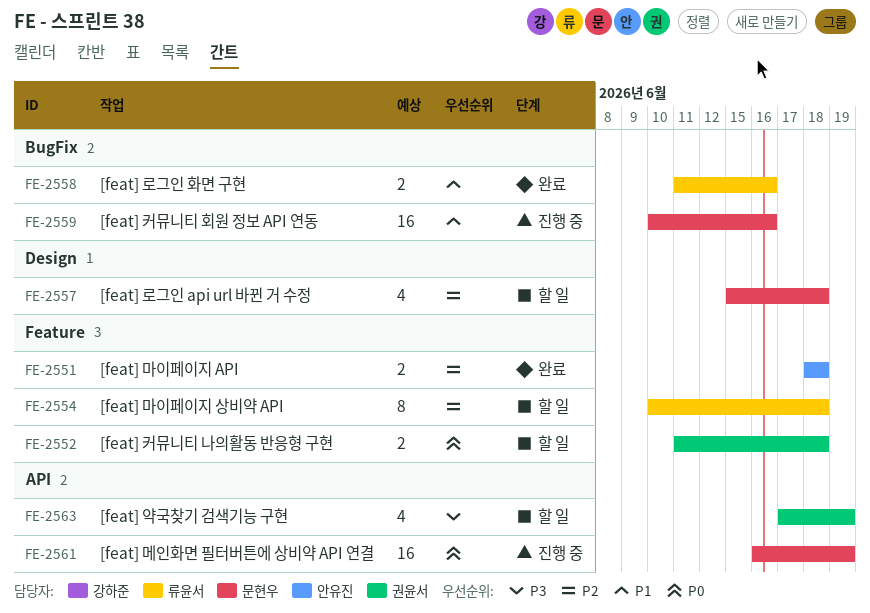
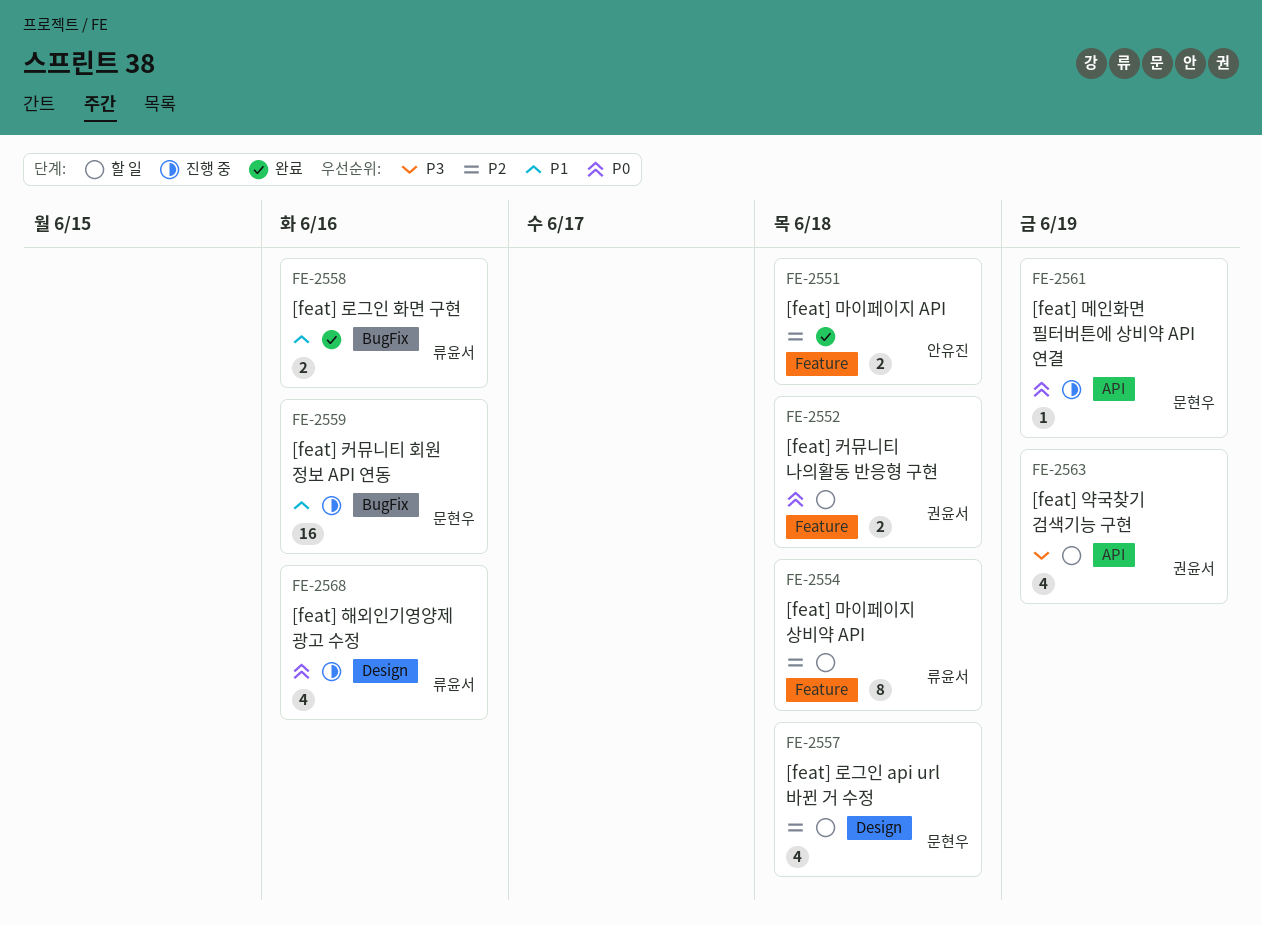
FE-2561, estimate: 16 -> 1
FE-2568: none -> present

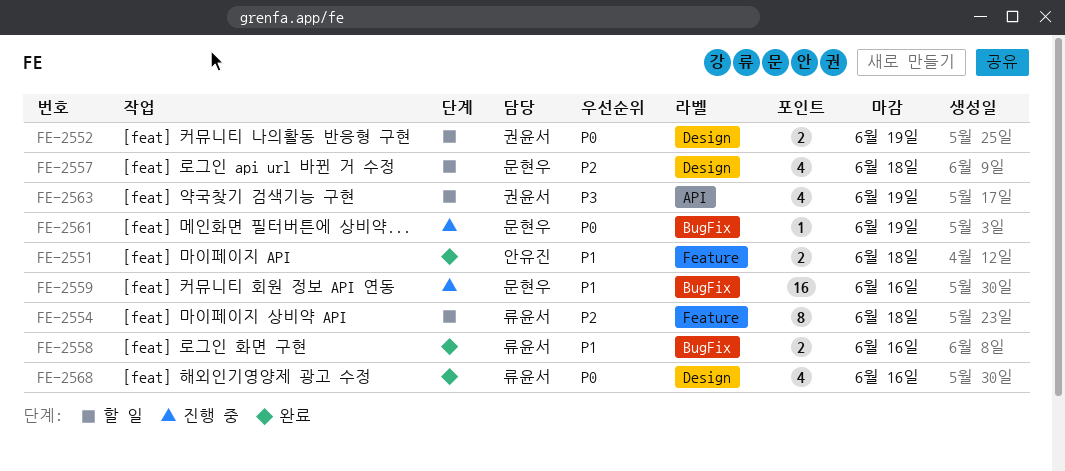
FE-2551, priority: P2 -> P1
FE-2552, label: Feature -> Design
FE-2552, due: Jun 18 -> Jun 19
FE-2561, label: API -> BugFix
FE-2568, status: 진행 중 -> 완료

